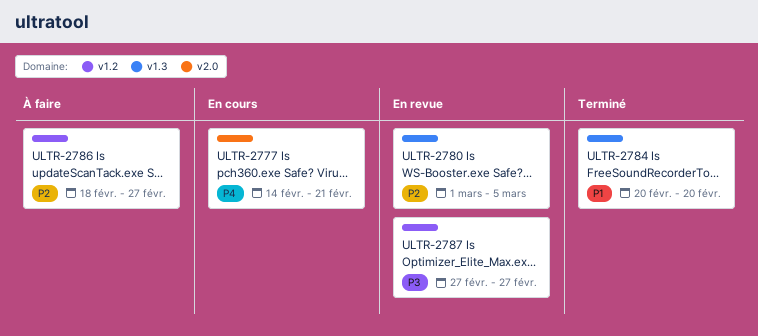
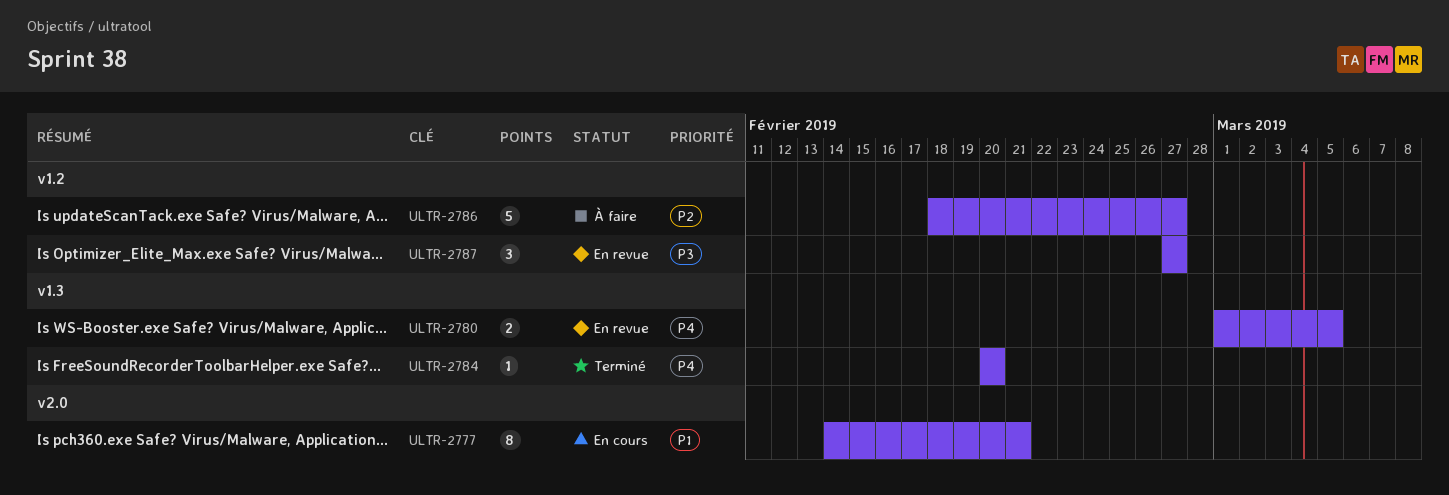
ULTR-2777, priority: P4 -> P1
ULTR-2780, priority: P2 -> P4
ULTR-2784, priority: P1 -> P4

